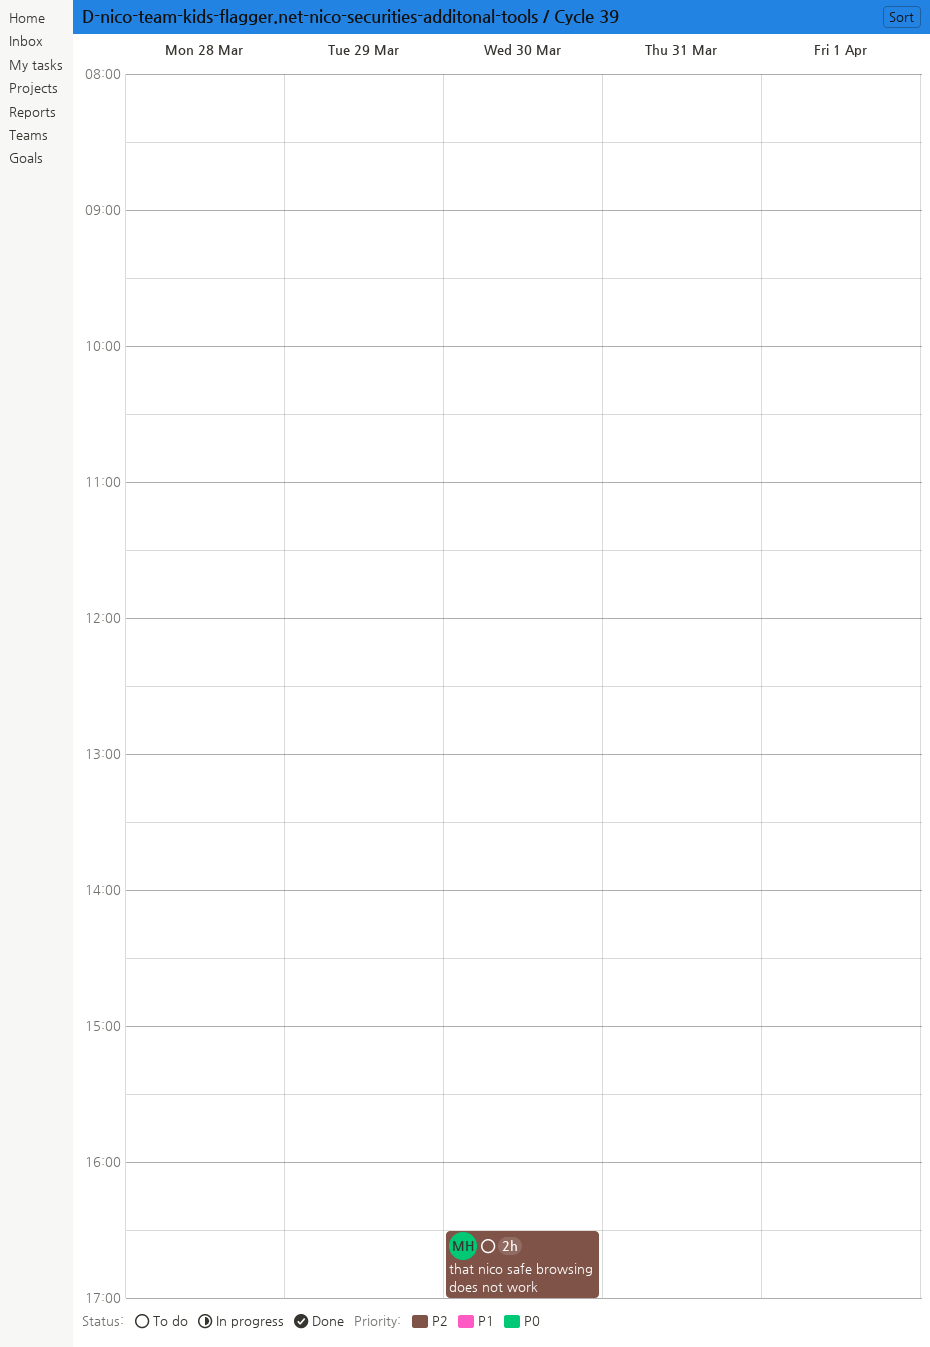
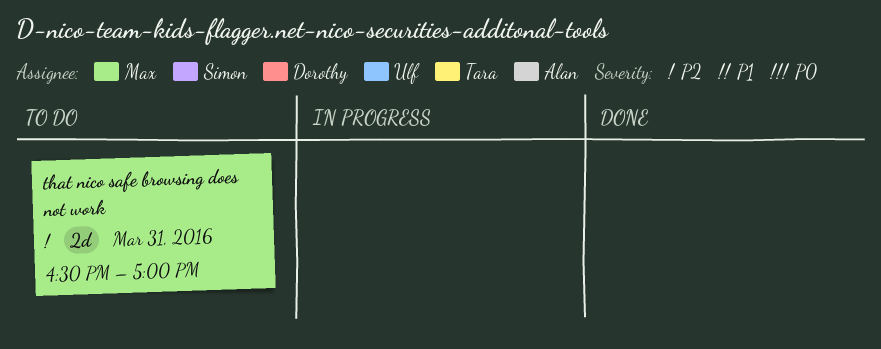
that nico safe browsing does not work, estimate: 2h -> 2d
that nico safe browsing does not work, day: Mar 30 -> Mar 31

